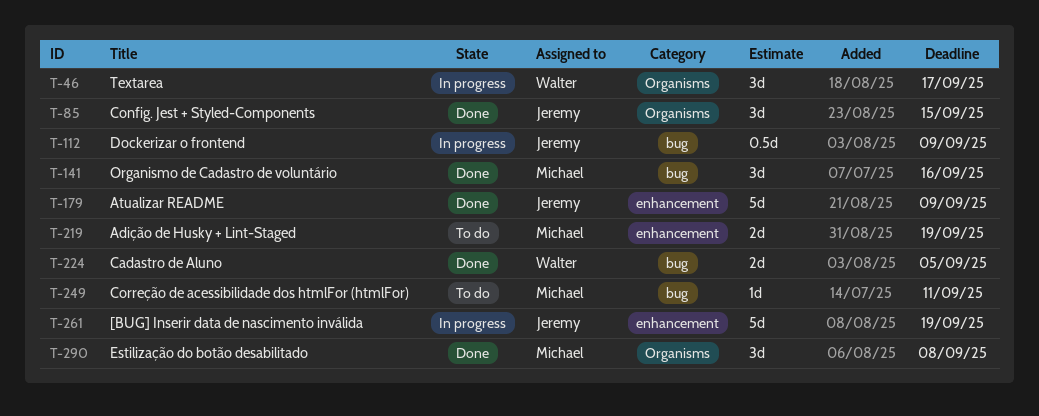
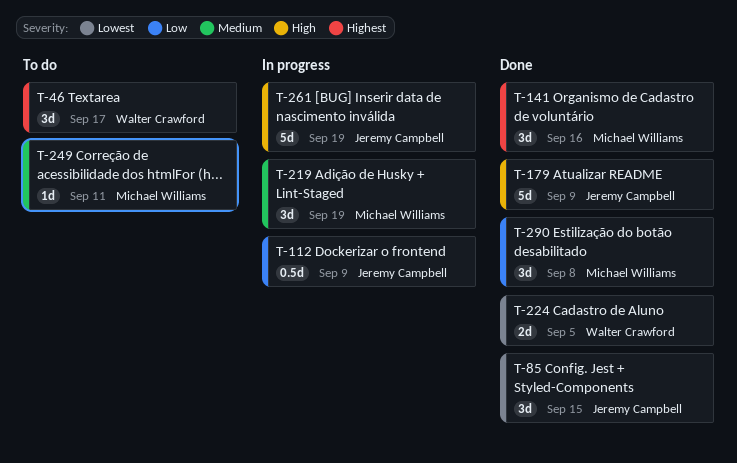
T-46, status: In progress -> To do
T-219, status: To do -> In progress
T-219, estimate: 2d -> 3d

